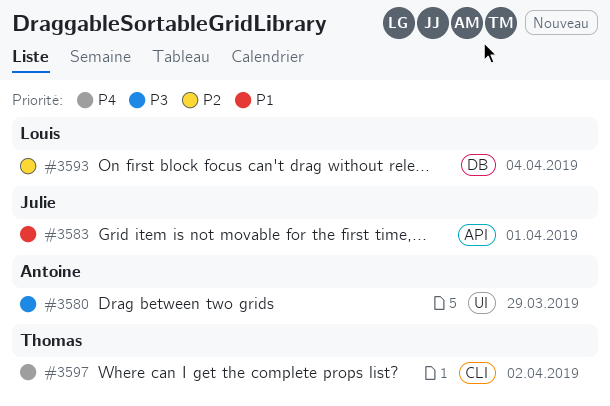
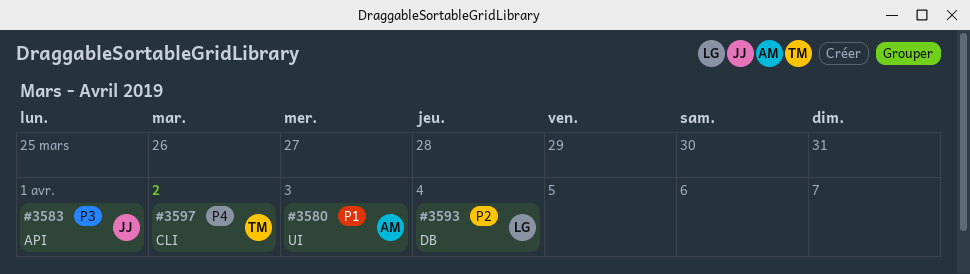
#3580, priority: P3 -> P1
#3580, due: Mar 29 -> Apr 3
#3583, priority: P1 -> P3

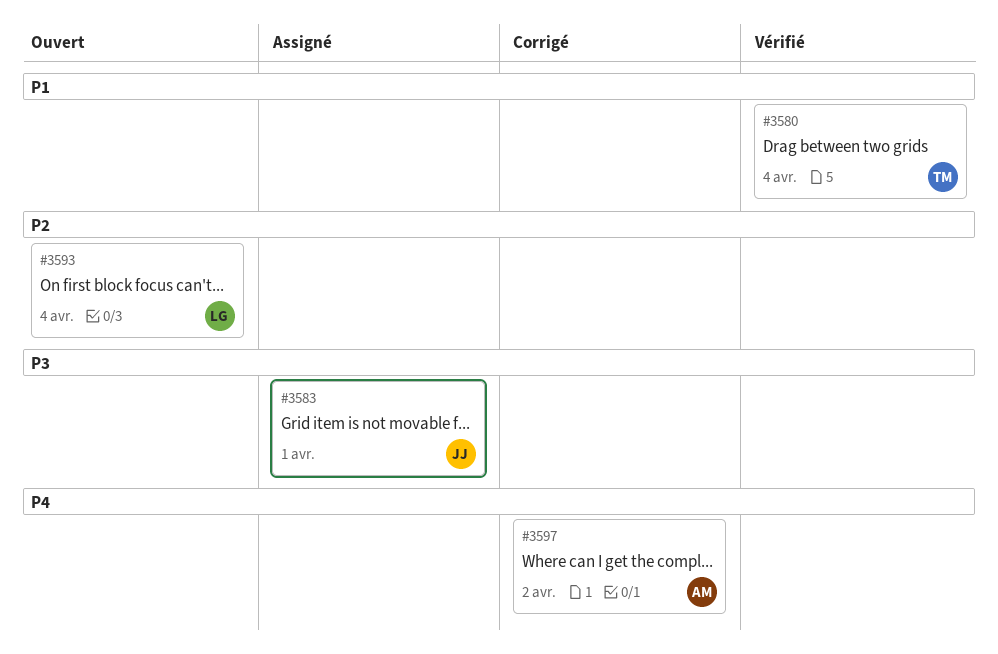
#3580, owner: AM -> TM
#3580, due: Apr 3 -> Apr 4
#3597, owner: TM -> AM

